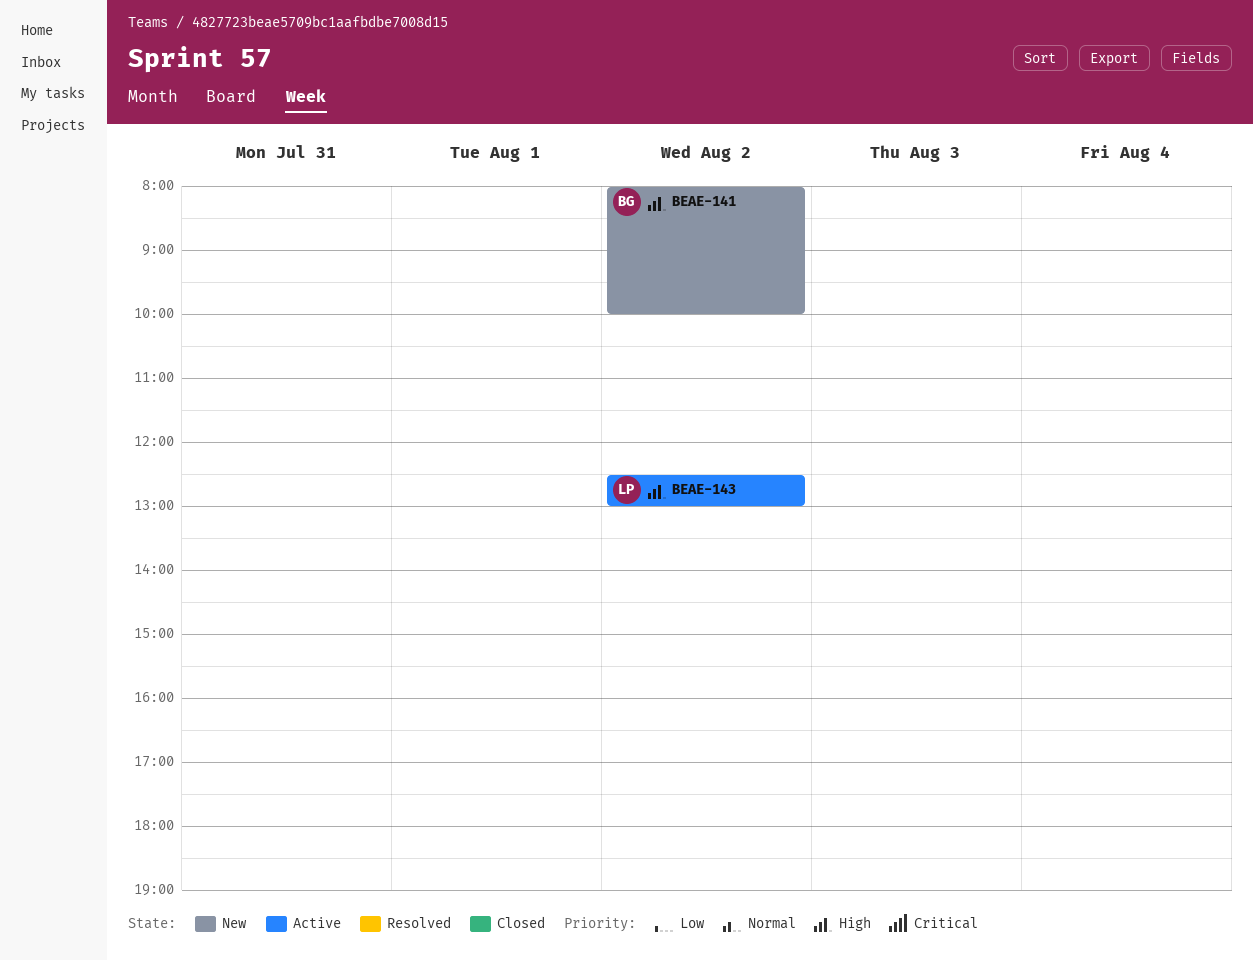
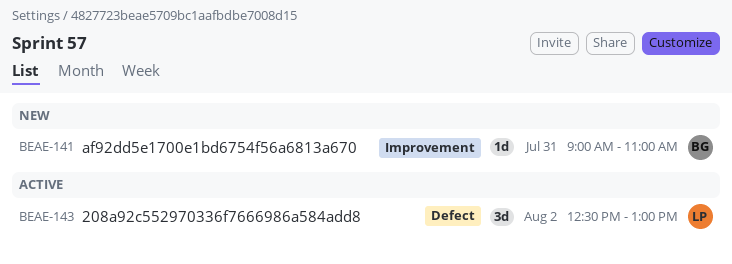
BEAE-141, day: Aug 2 -> Jul 31
BEAE-141, begins: 08:00 -> 09:00
BEAE-141, ends: 10:00 -> 11:00

